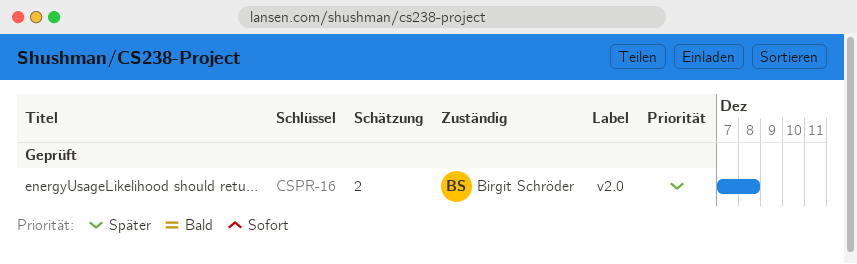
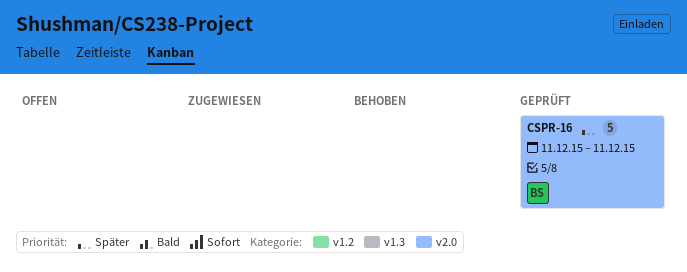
CSPR-16, estimate: 2 -> 5
CSPR-16, start: Dec 7 -> Dec 11
CSPR-16, due: Dec 8 -> Dec 11

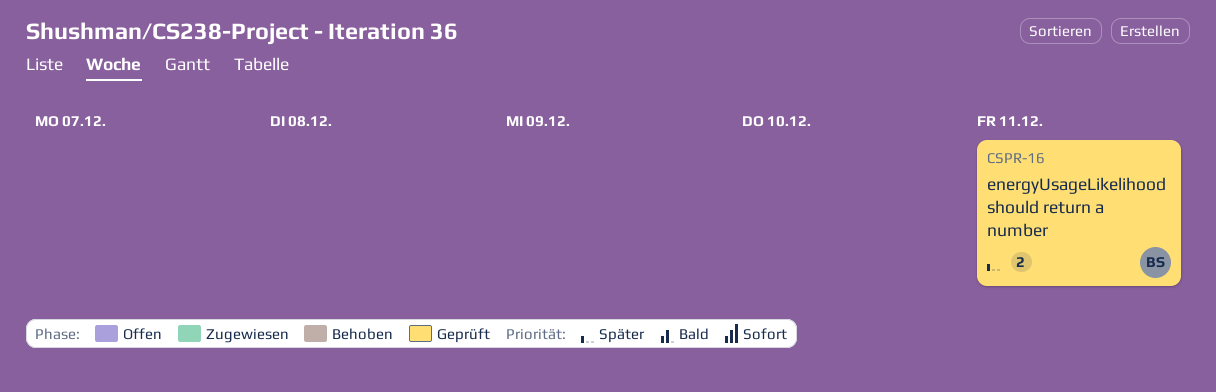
CSPR-16, estimate: 5 -> 2

